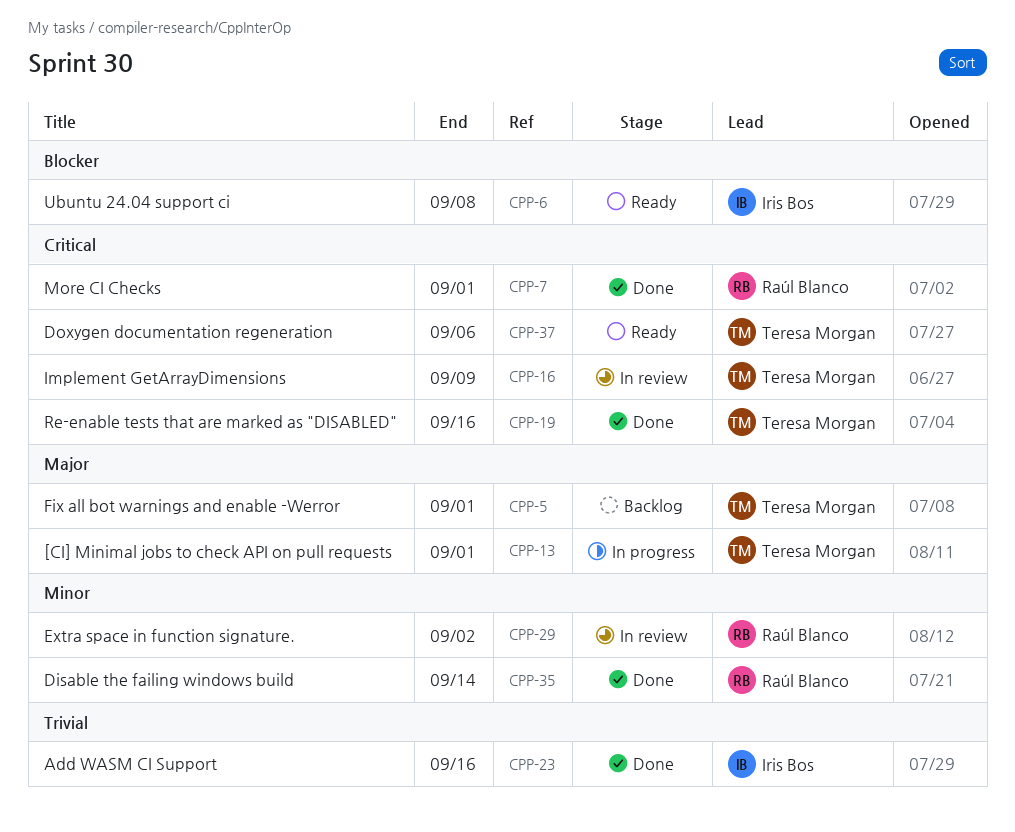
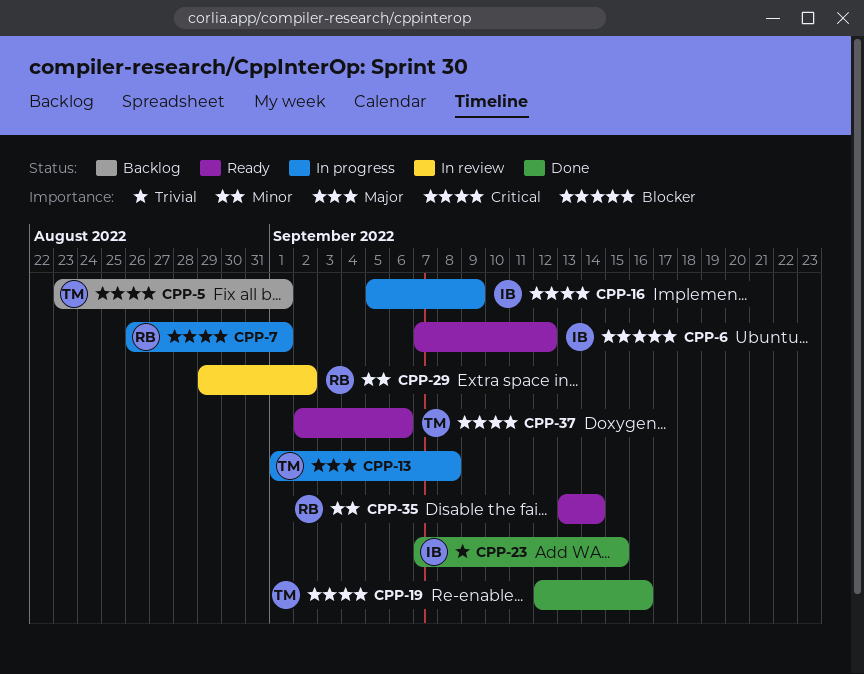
CPP-5, priority: Major -> Critical
CPP-6, due: Sep 8 -> Sep 12
CPP-7, status: Done -> In progress
CPP-13, due: Sep 1 -> Sep 8
CPP-16, status: In review -> In progress
CPP-16, owner: Teresa Morgan -> Iris Bos
CPP-23, due: Sep 16 -> Sep 15
CPP-35, status: Done -> Ready

